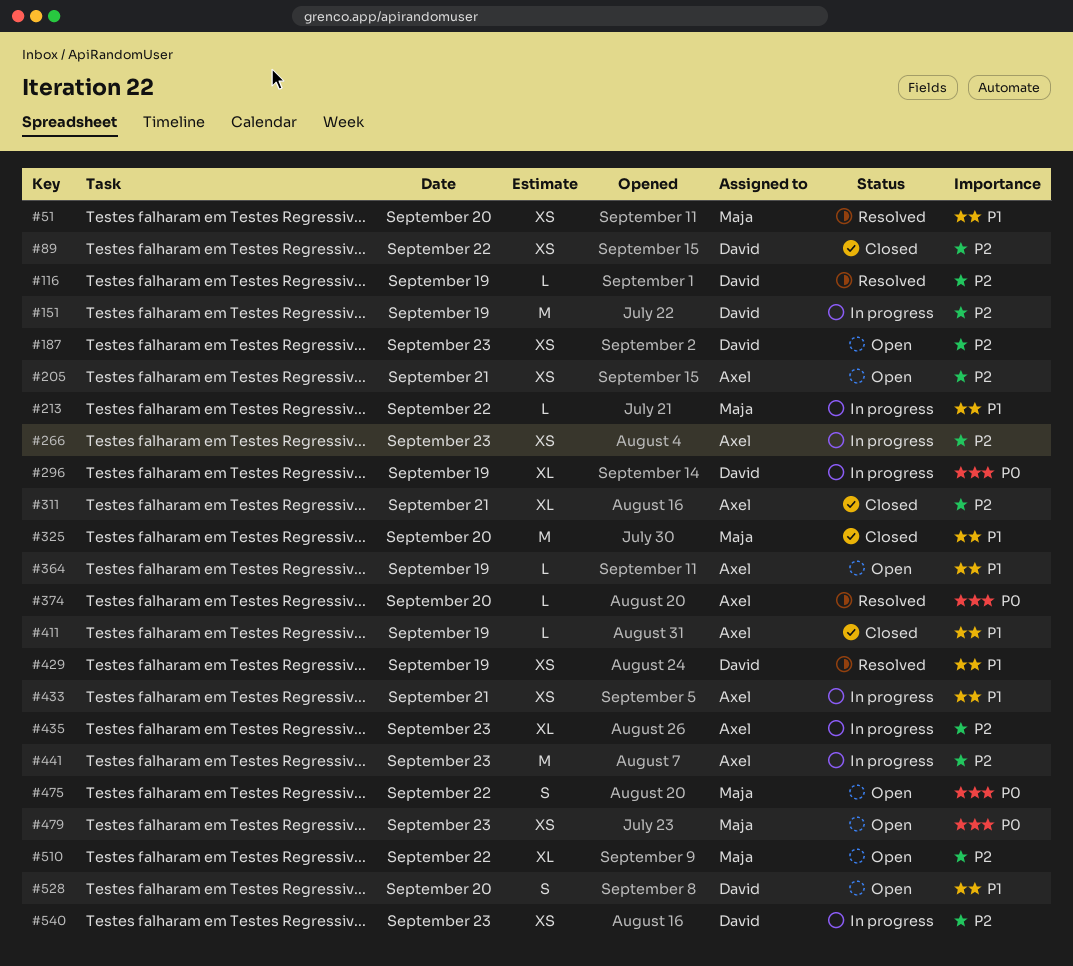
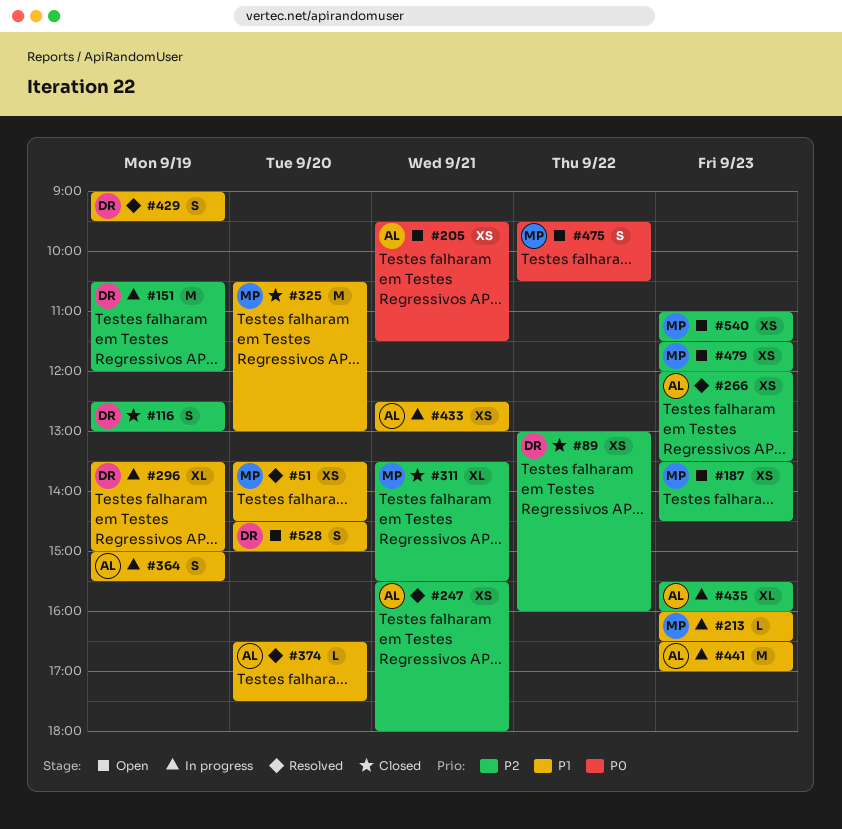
#116, status: Resolved -> Closed
#116, estimate: L -> S
#187, owner: David -> Maja
#205, priority: P2 -> P0
#213, day: Sep 22 -> Sep 23
#247: none -> present
#266, status: In progress -> Resolved
#296, priority: P0 -> P1
#311, owner: Axel -> Maja
#364, status: Open -> In progress
#364, estimate: L -> S
#374, priority: P0 -> P1
#411: present -> none
#429, estimate: XS -> S
#441, priority: P2 -> P1
#479, priority: P0 -> P2
#510: present -> none
#540, status: In progress -> Open
#540, owner: David -> Maja

